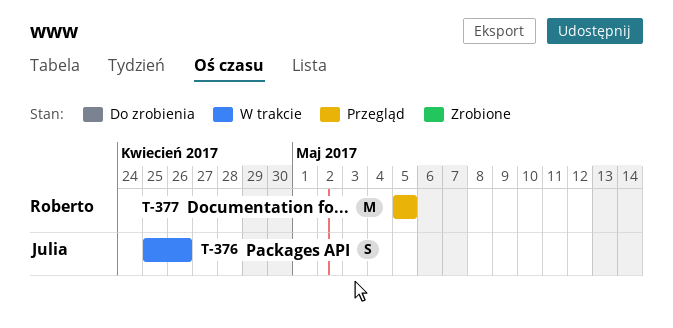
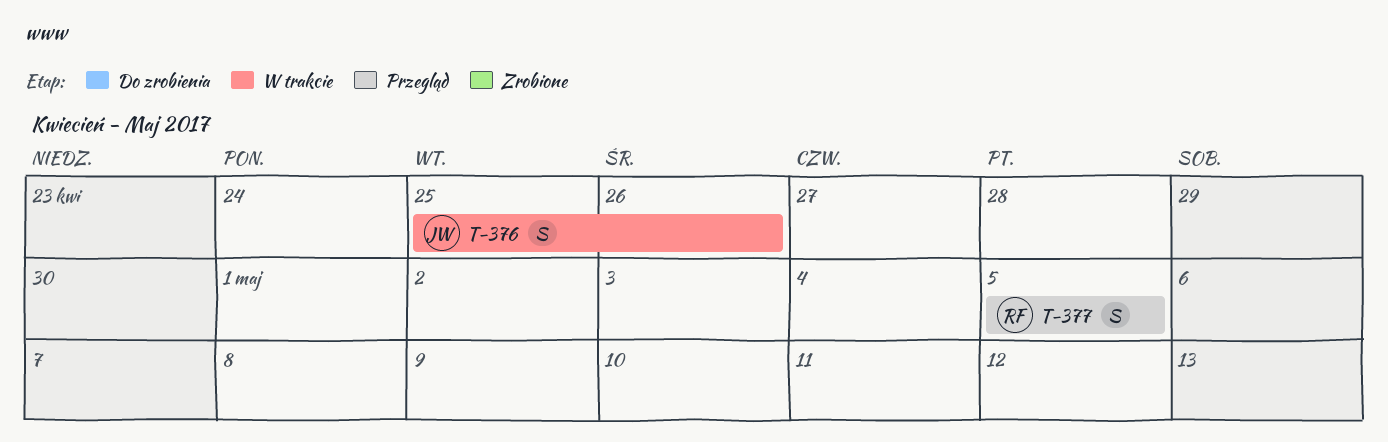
T-377, estimate: M -> S

